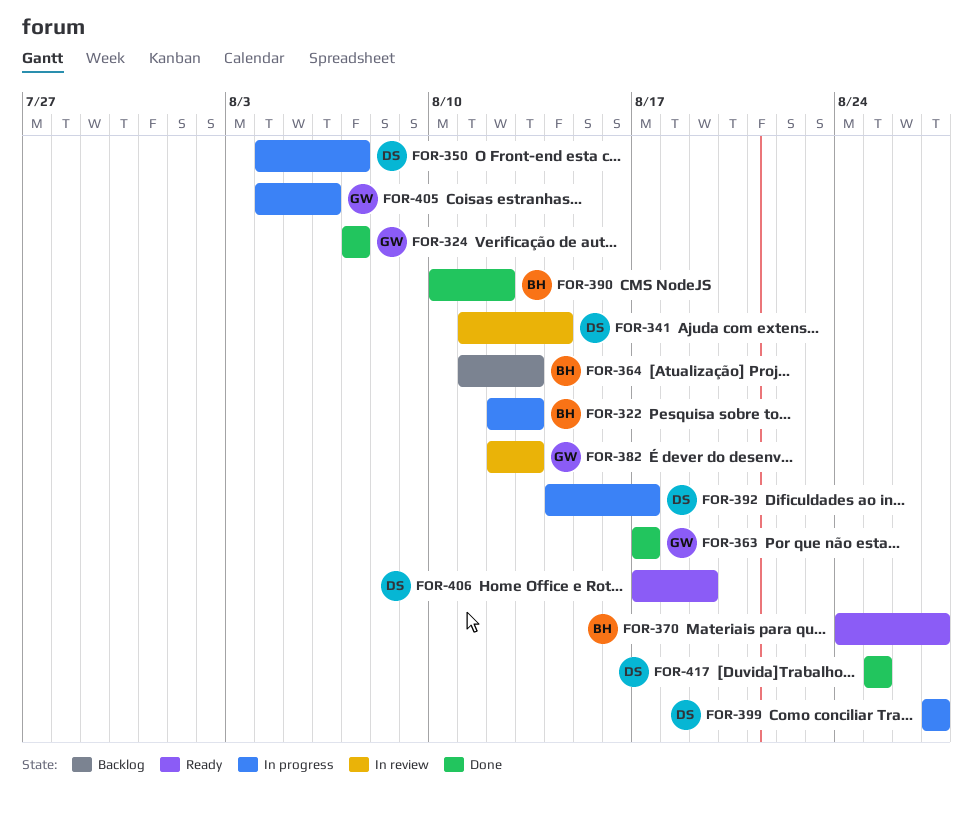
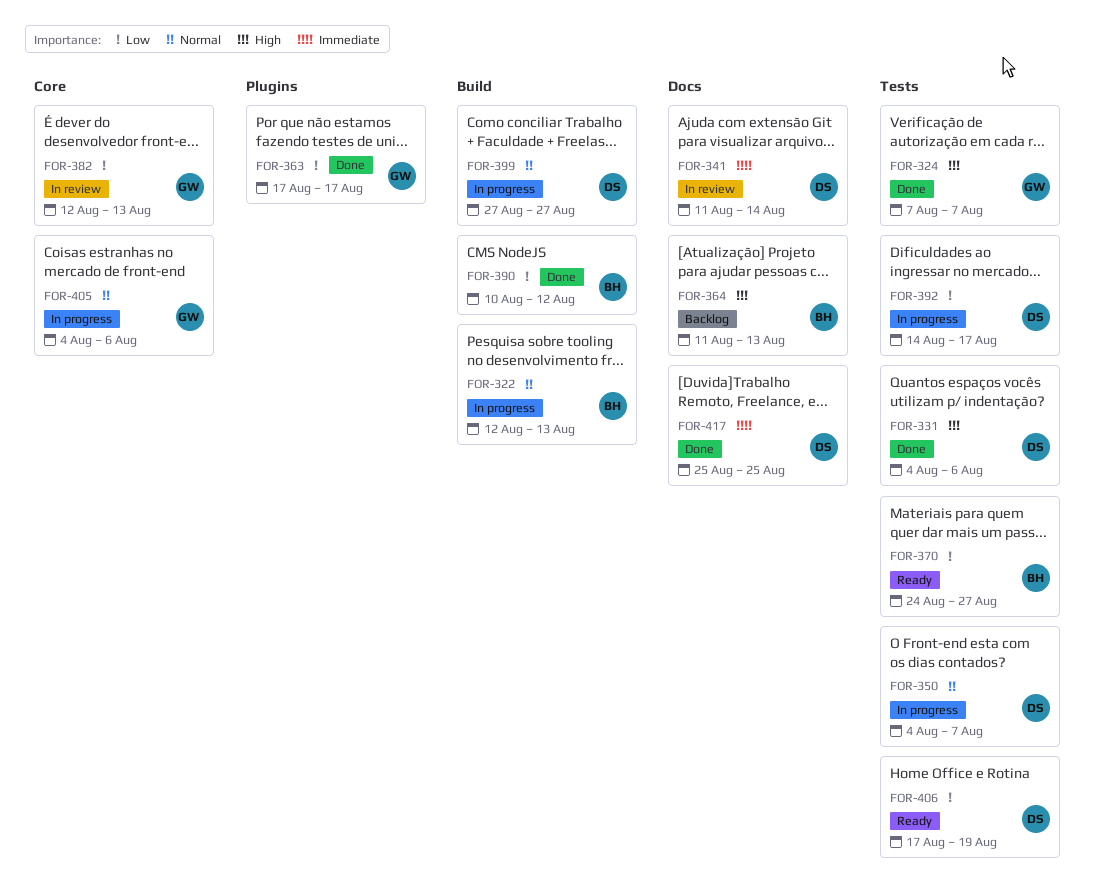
FOR-331: none -> present

